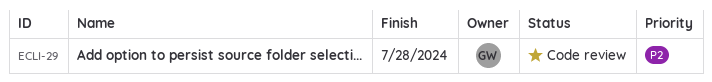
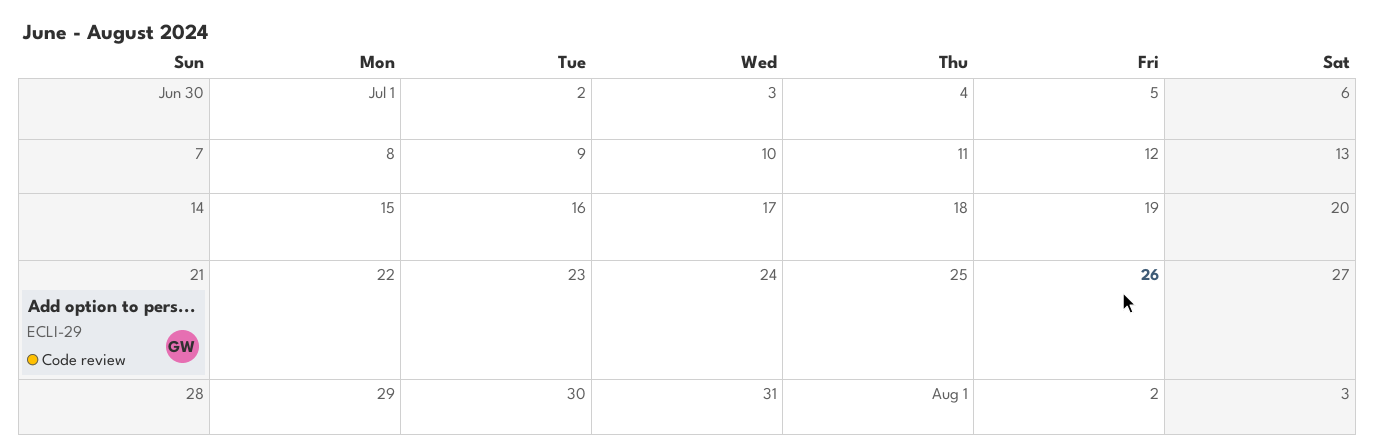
ECLI-29, due: Jul 28 -> Jul 21

